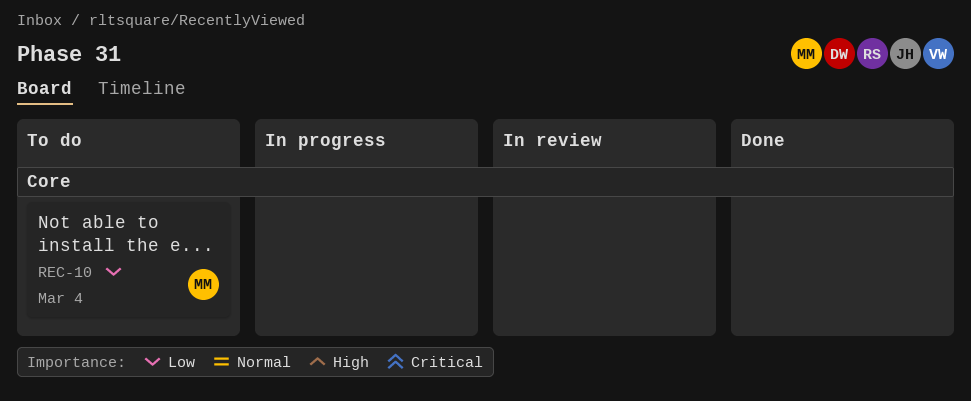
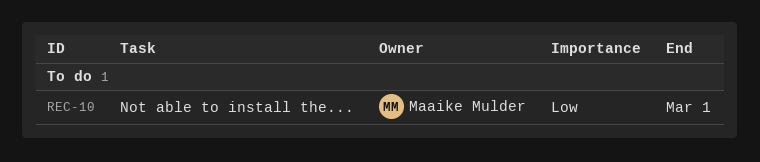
REC-10, due: Mar 4 -> Mar 1

